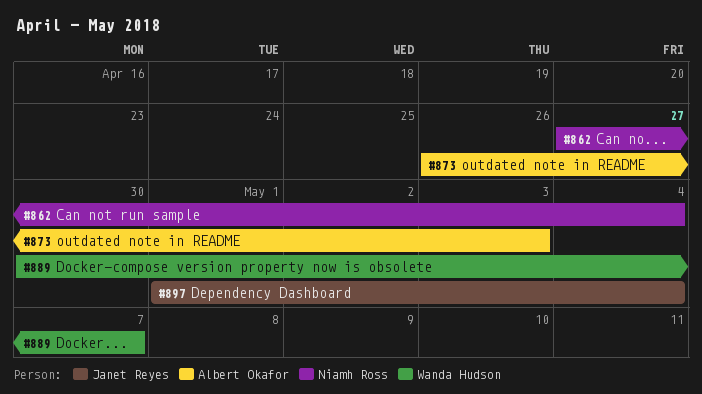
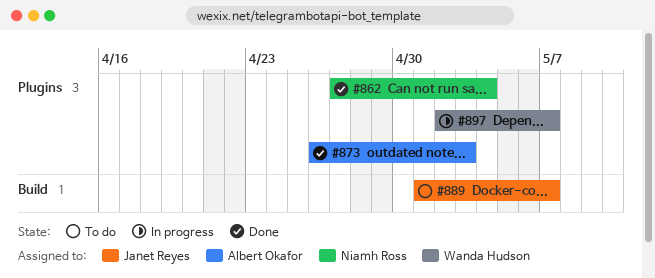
#889, owner: Wanda Hudson -> Janet Reyes
#889, start: Apr 30 -> May 1
#897, owner: Janet Reyes -> Wanda Hudson
#897, start: May 1 -> May 2
#897, due: May 4 -> May 7

